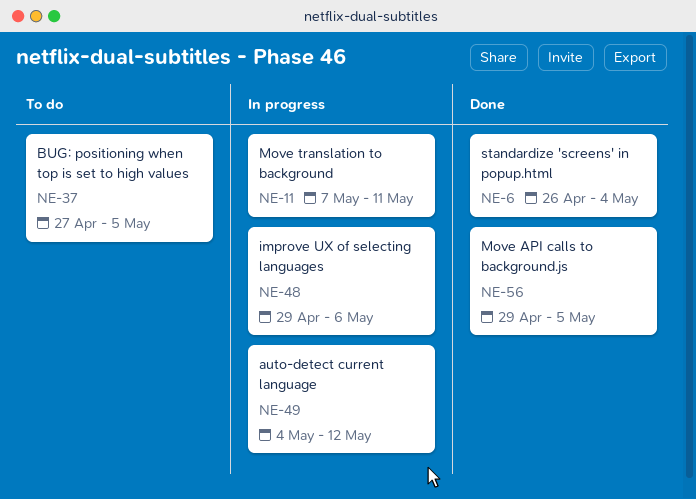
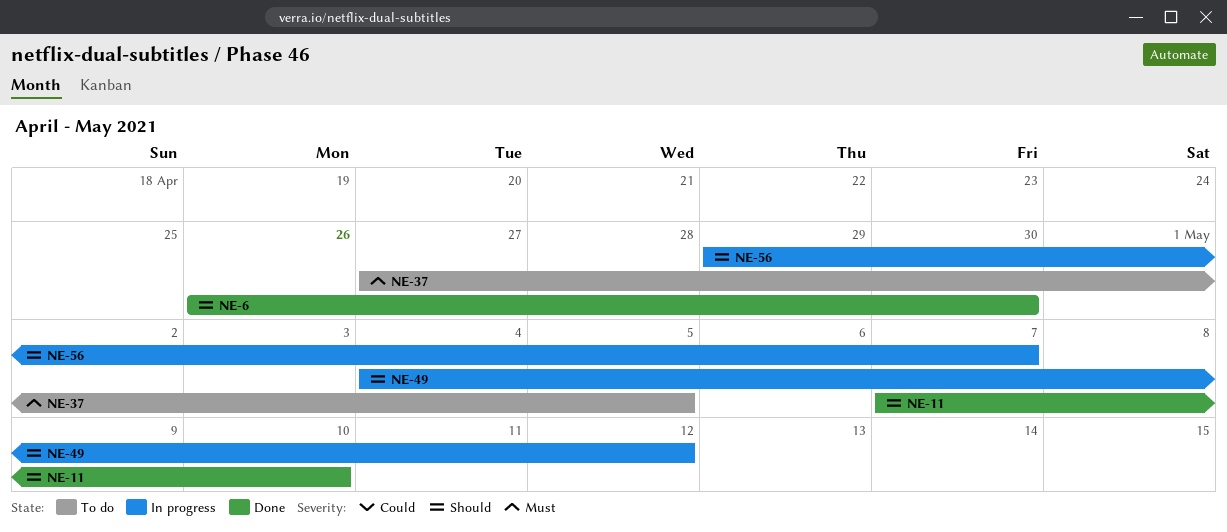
NE-6, due: May 4 -> Apr 30
NE-11, status: In progress -> Done
NE-11, due: May 11 -> May 10
NE-48: present -> none
NE-56, status: Done -> In progress
NE-56, due: May 5 -> May 7

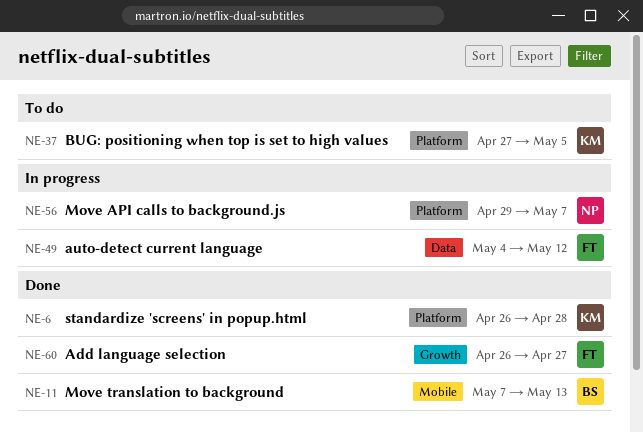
NE-6, due: Apr 30 -> Apr 28
NE-11, due: May 10 -> May 13
NE-60: none -> present

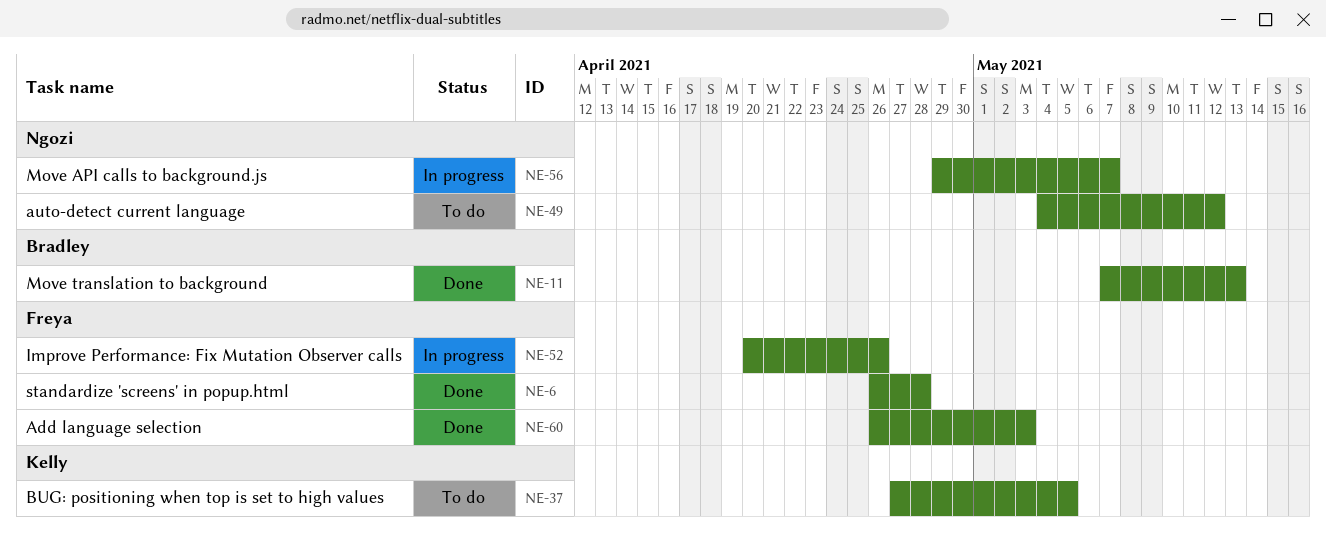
NE-6, owner: Kelly -> Freya
NE-49, status: In progress -> To do
NE-49, owner: Freya -> Ngozi
NE-52: none -> present
NE-60, due: Apr 27 -> May 3

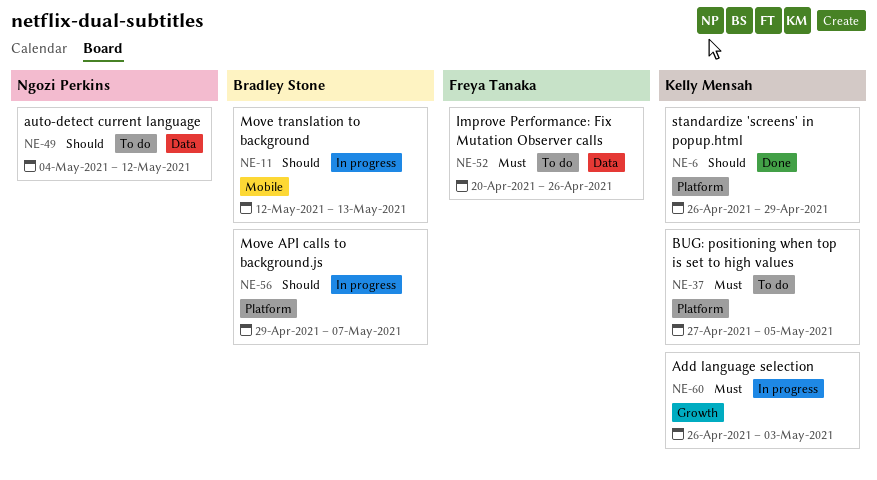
NE-6, owner: Freya Tanaka -> Kelly Mensah
NE-6, due: Apr 28 -> Apr 29
NE-11, status: Done -> In progress
NE-11, start: May 7 -> May 12
NE-52, status: In progress -> To do
NE-56, owner: Ngozi Perkins -> Bradley Stone
NE-60, status: Done -> In progress
NE-60, owner: Freya Tanaka -> Kelly Mensah

